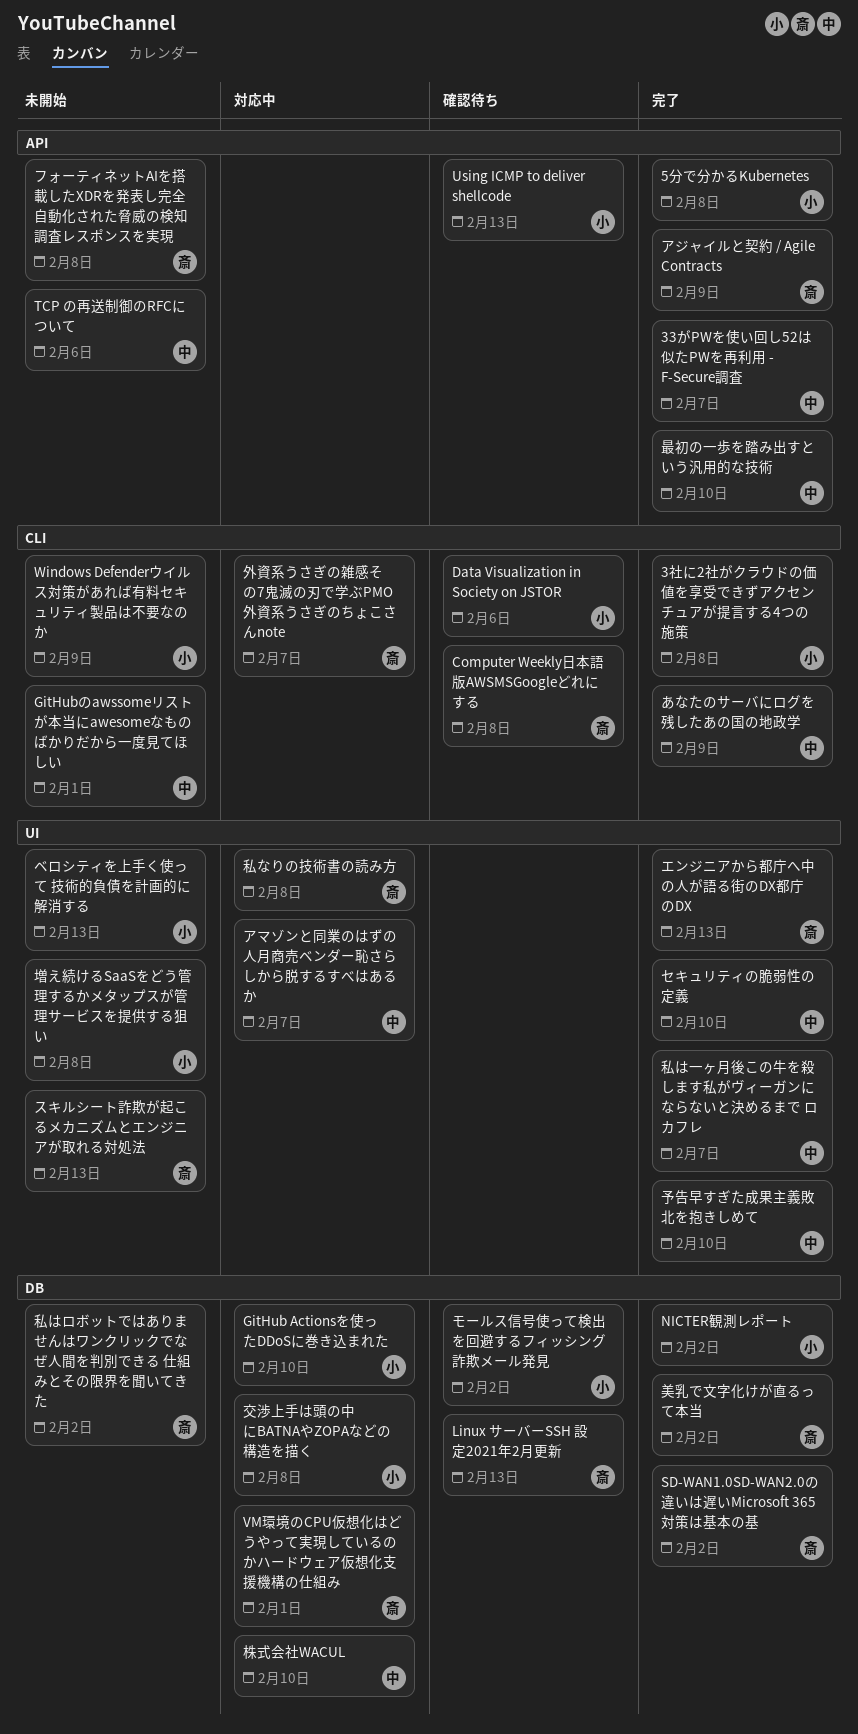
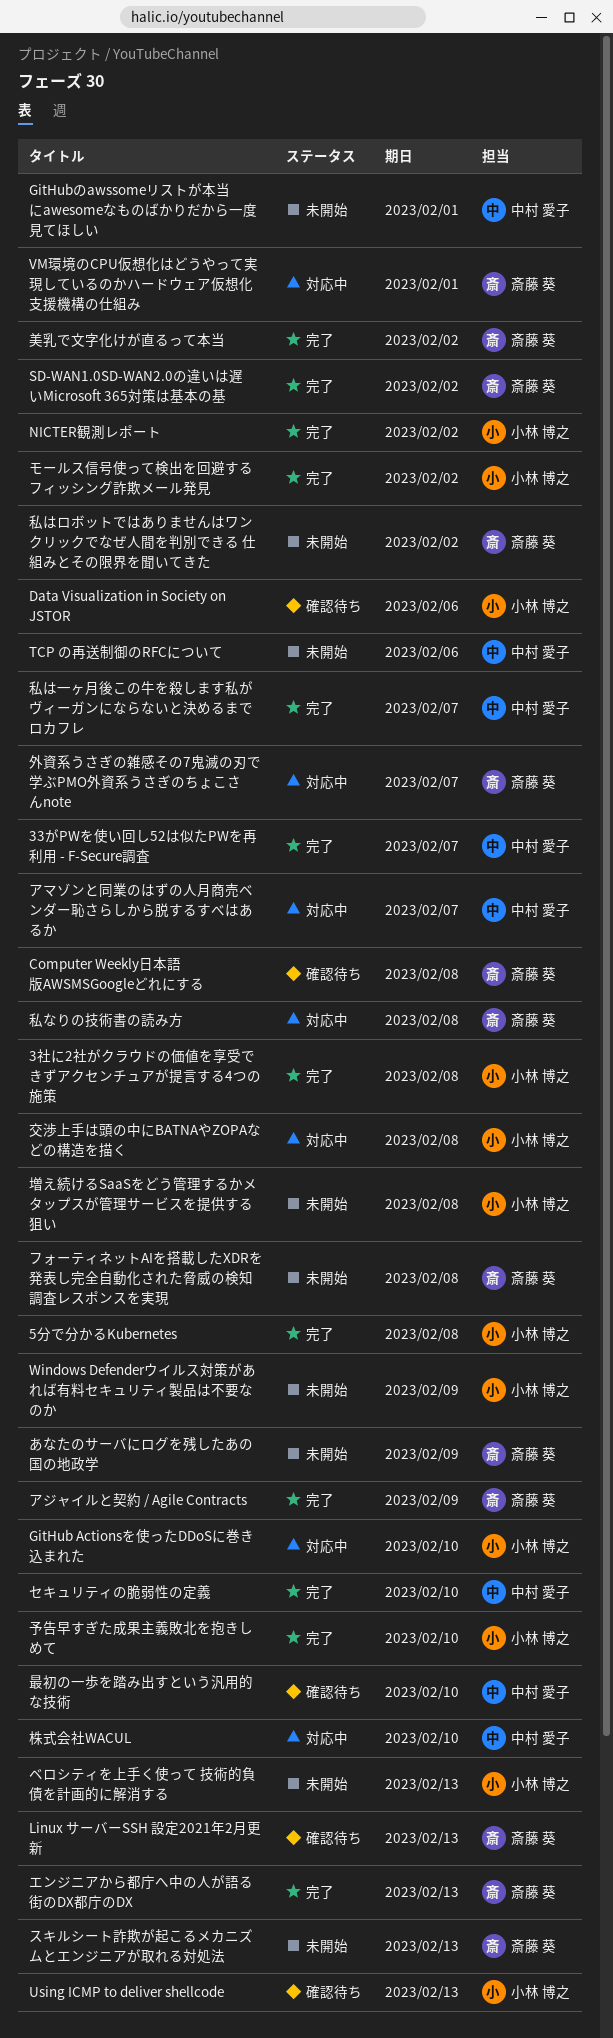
あなたのサーバにログを残したあの国の地政学, status: 完了 -> 未開始
あなたのサーバにログを残したあの国の地政学, owner: 中村 愛子 -> 斎藤 葵
モールス信号使って検出を回避するフィッシング詐欺メール発見, status: 確認待ち -> 完了
予告早すぎた成果主義敗北を抱きしめて, owner: 中村 愛子 -> 小林 博之
最初の一歩を踏み出すという汎用的な技術, status: 完了 -> 確認待ち

